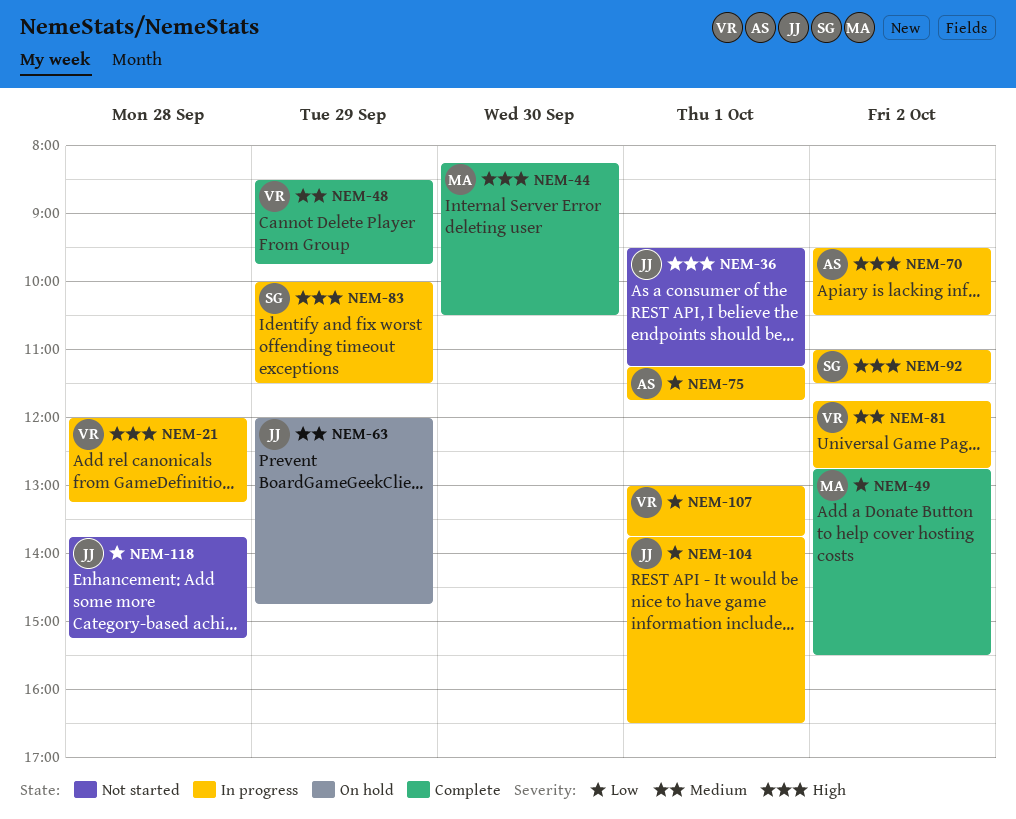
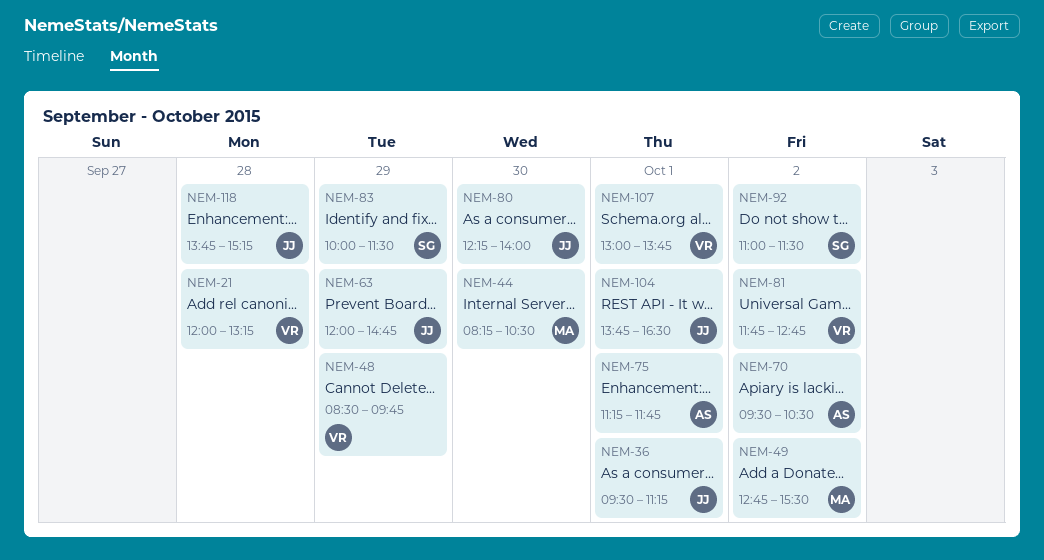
NEM-80: none -> present

